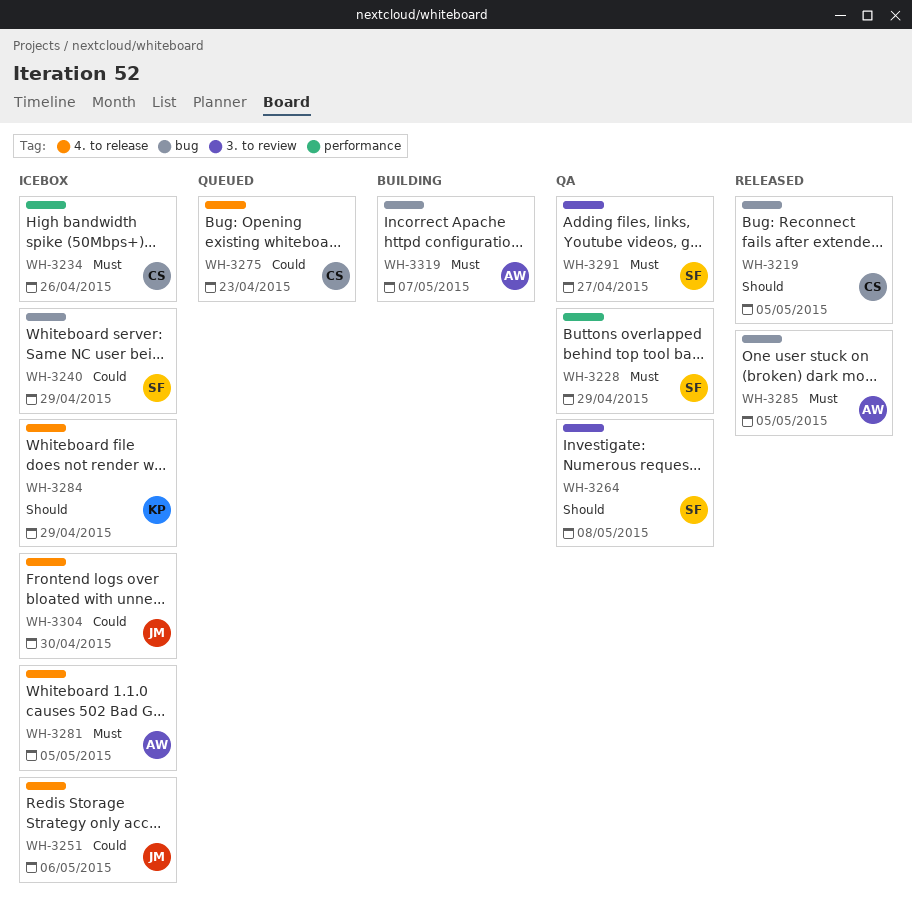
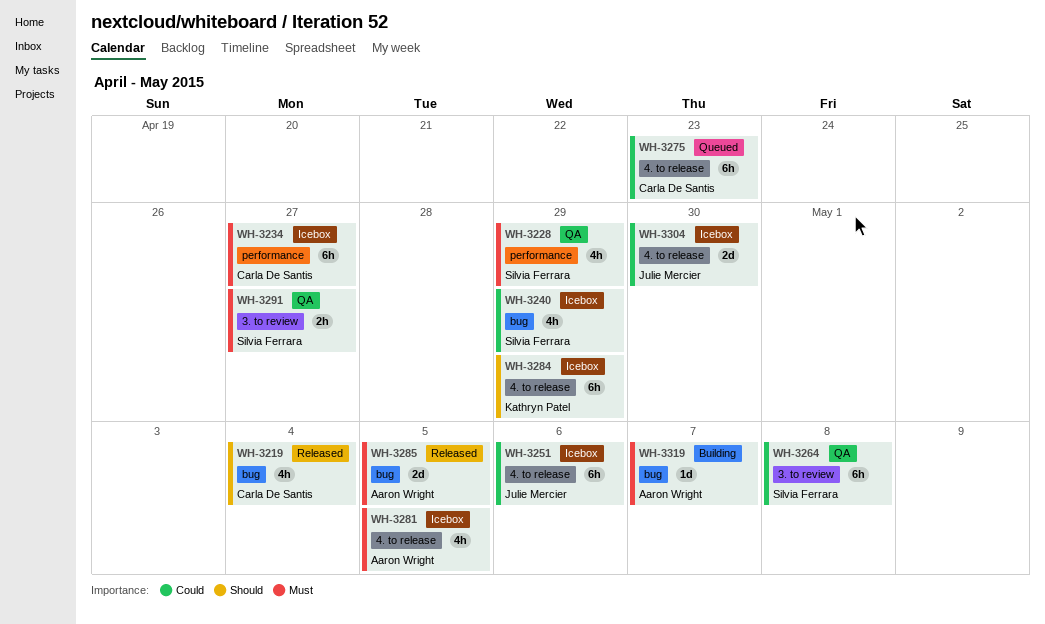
WH-3219, due: May 5 -> May 4
WH-3234, due: Apr 26 -> Apr 27
WH-3264, priority: Should -> Could

